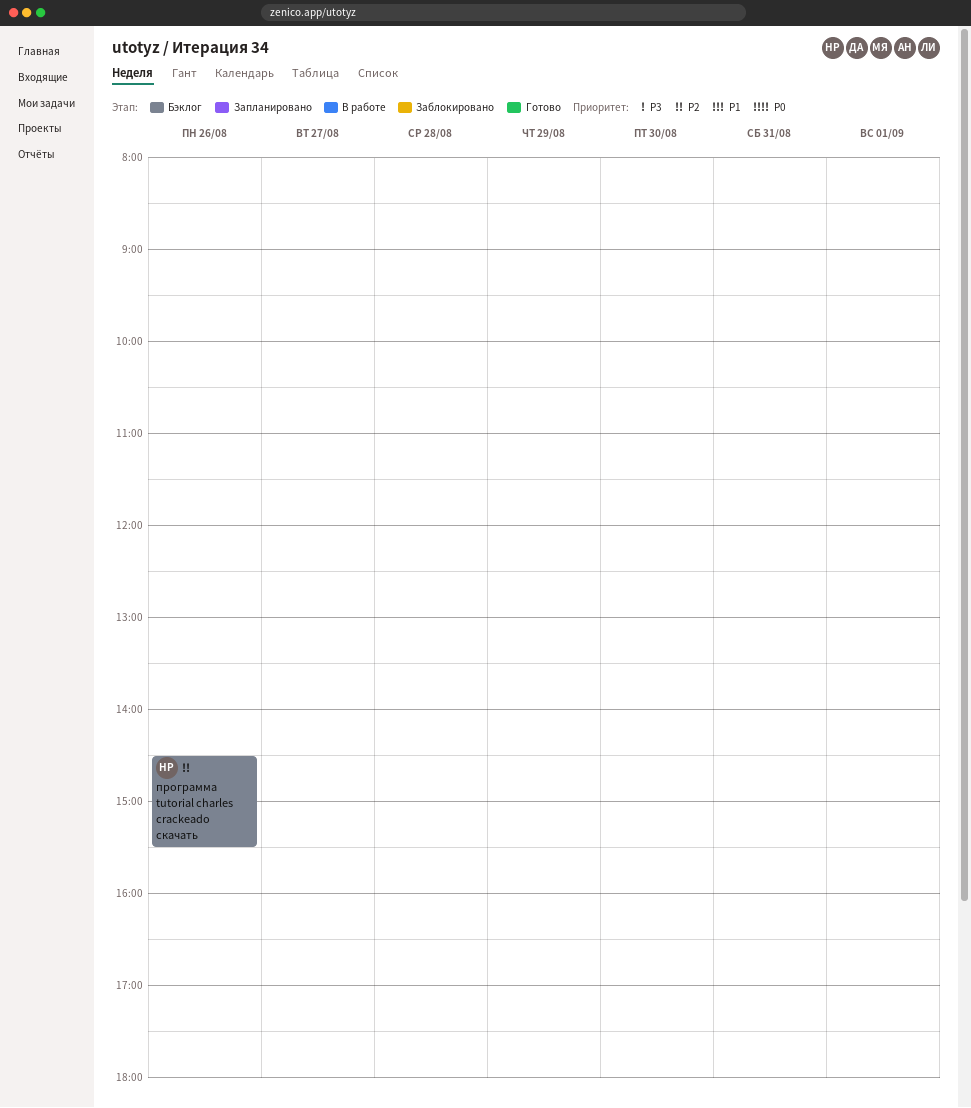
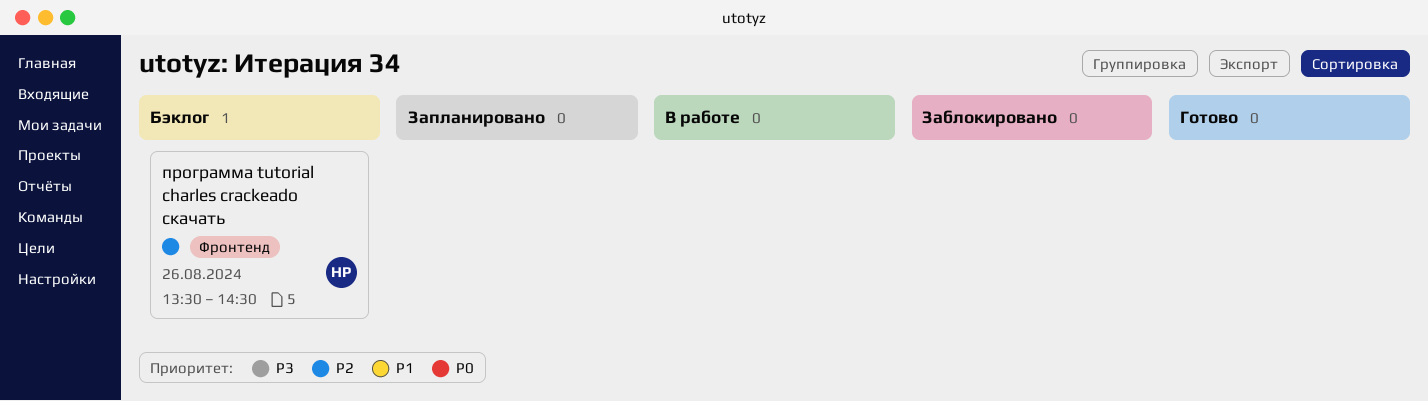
программа tutorial charles crackeado скачать, begins: 14:30 -> 13:30
программа tutorial charles crackeado скачать, ends: 15:30 -> 14:30

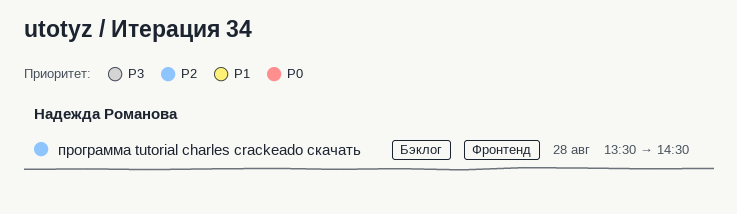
программа tutorial charles crackeado скачать, day: Aug 26 -> Aug 28

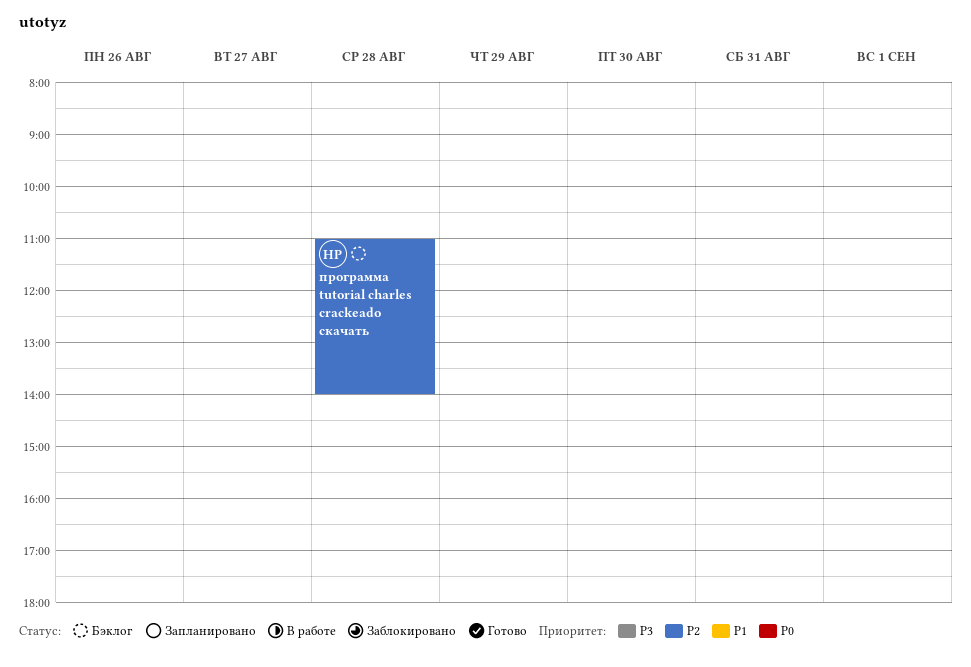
программа tutorial charles crackeado скачать, begins: 13:30 -> 11:00
программа tutorial charles crackeado скачать, ends: 14:30 -> 14:00

